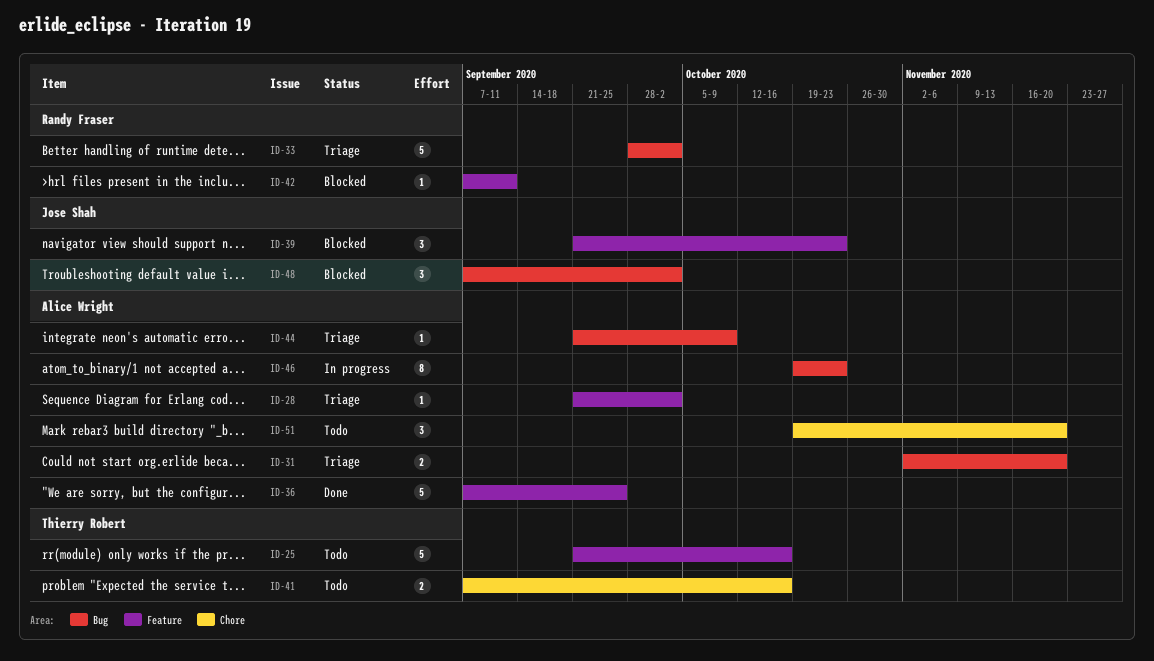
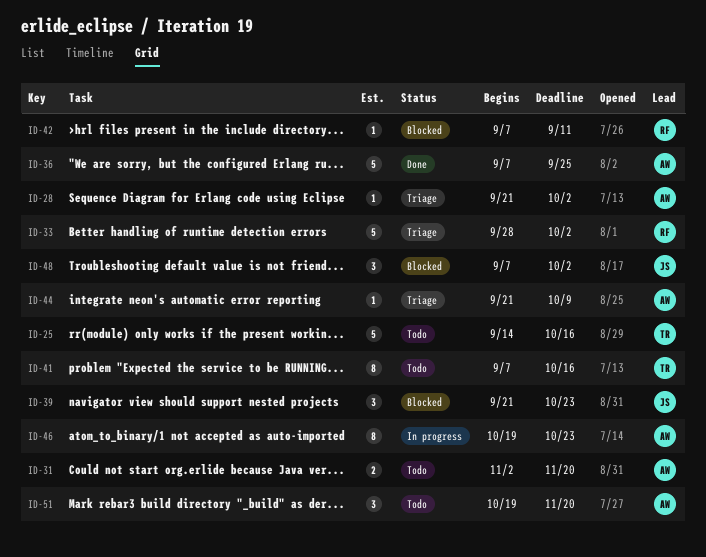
ID-25, start: Sep 21 -> Sep 14
ID-31, status: Triage -> Todo
ID-41, estimate: 2 -> 8

